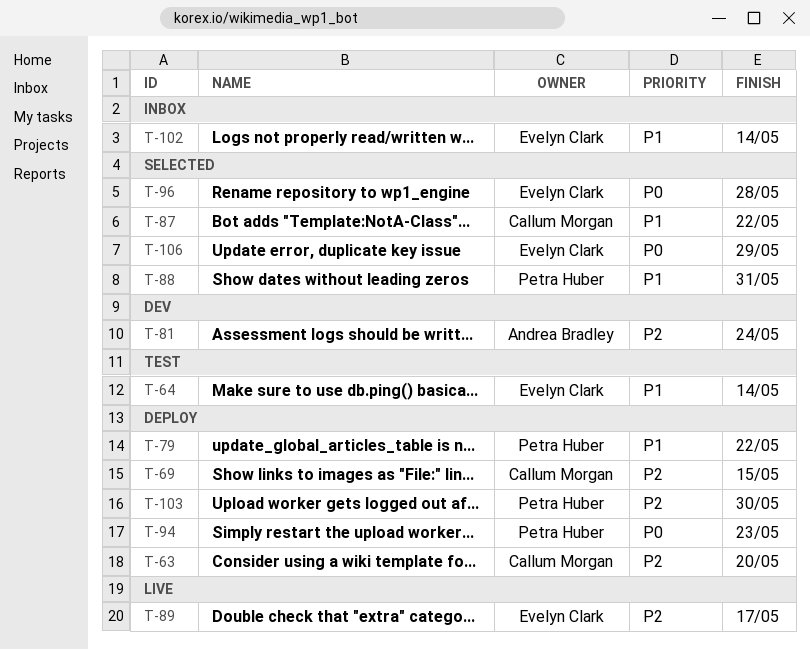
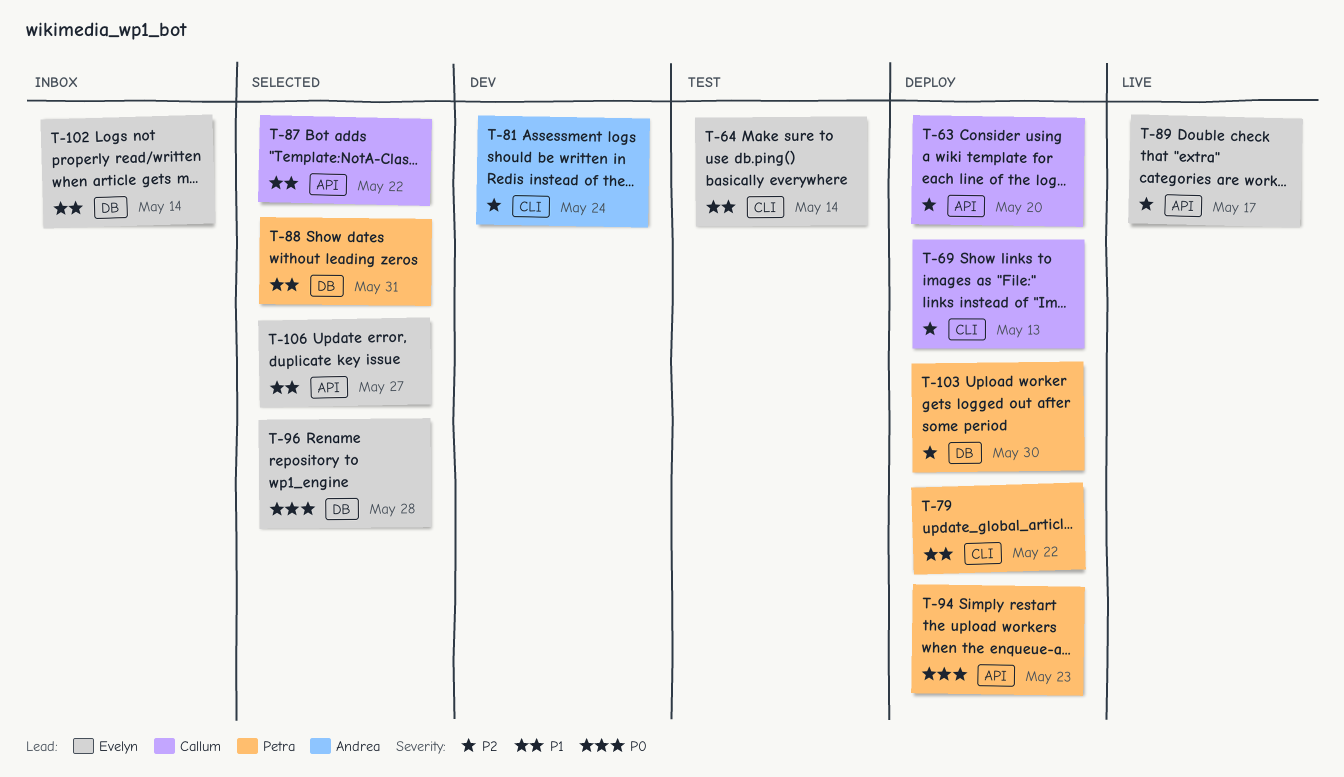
T-69, due: May 15 -> May 13
T-106, priority: P0 -> P1
T-106, due: May 29 -> May 27

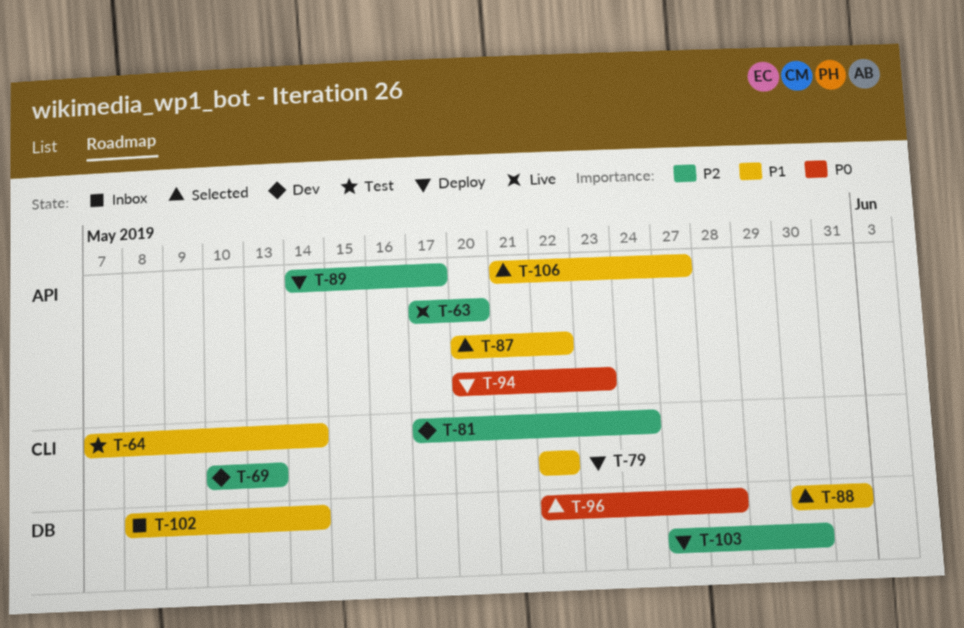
T-63, status: Deploy -> Live
T-69, status: Deploy -> Dev
T-89, status: Live -> Deploy

